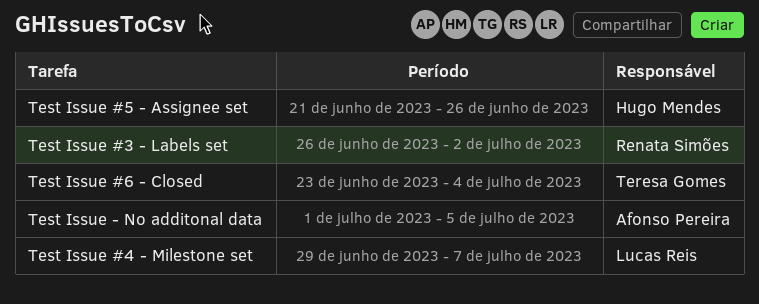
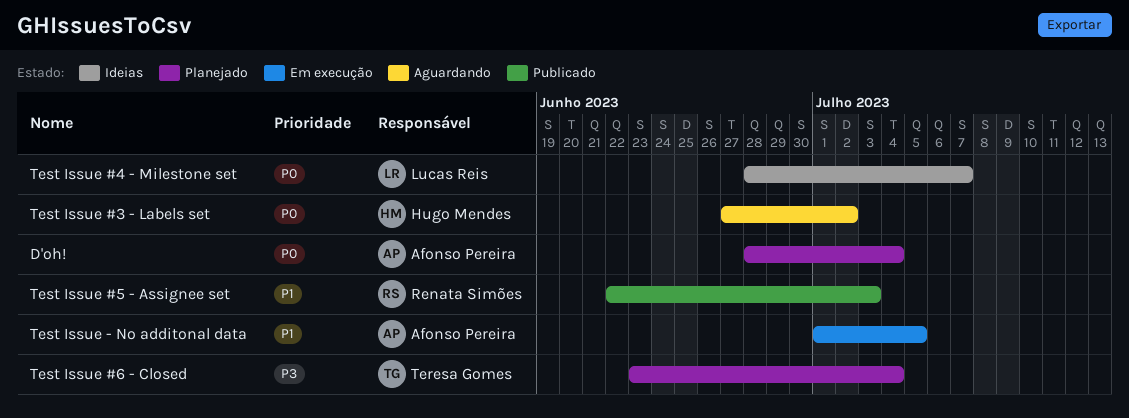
D'oh!: none -> present
Test Issue #3 - Labels set, owner: Renata Simões -> Hugo Mendes
Test Issue #3 - Labels set, start: Jun 26 -> Jun 27
Test Issue #4 - Milestone set, start: Jun 29 -> Jun 28
Test Issue #5 - Assignee set, owner: Hugo Mendes -> Renata Simões
Test Issue #5 - Assignee set, start: Jun 21 -> Jun 22
Test Issue #5 - Assignee set, due: Jun 26 -> Jul 3

